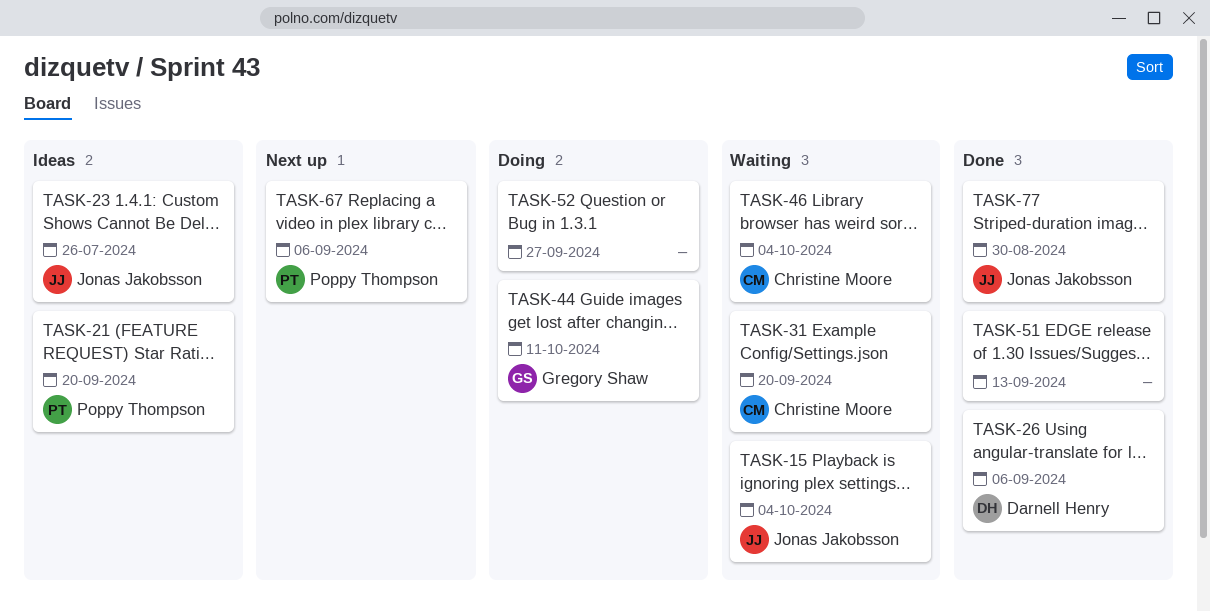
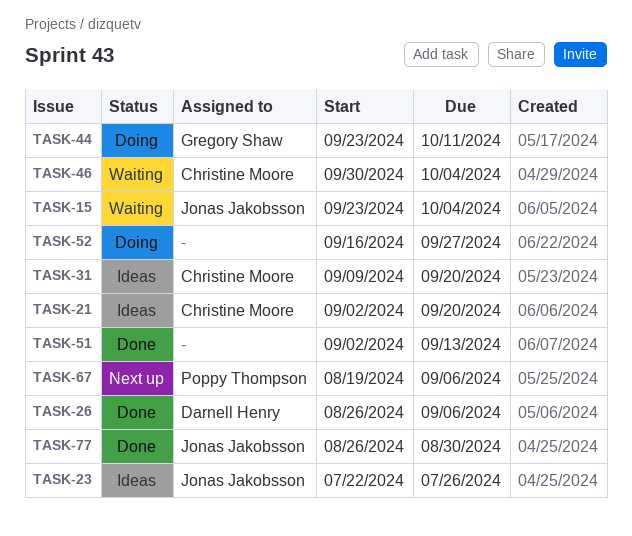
TASK-21, owner: Poppy Thompson -> Christine Moore
TASK-31, status: Waiting -> Ideas

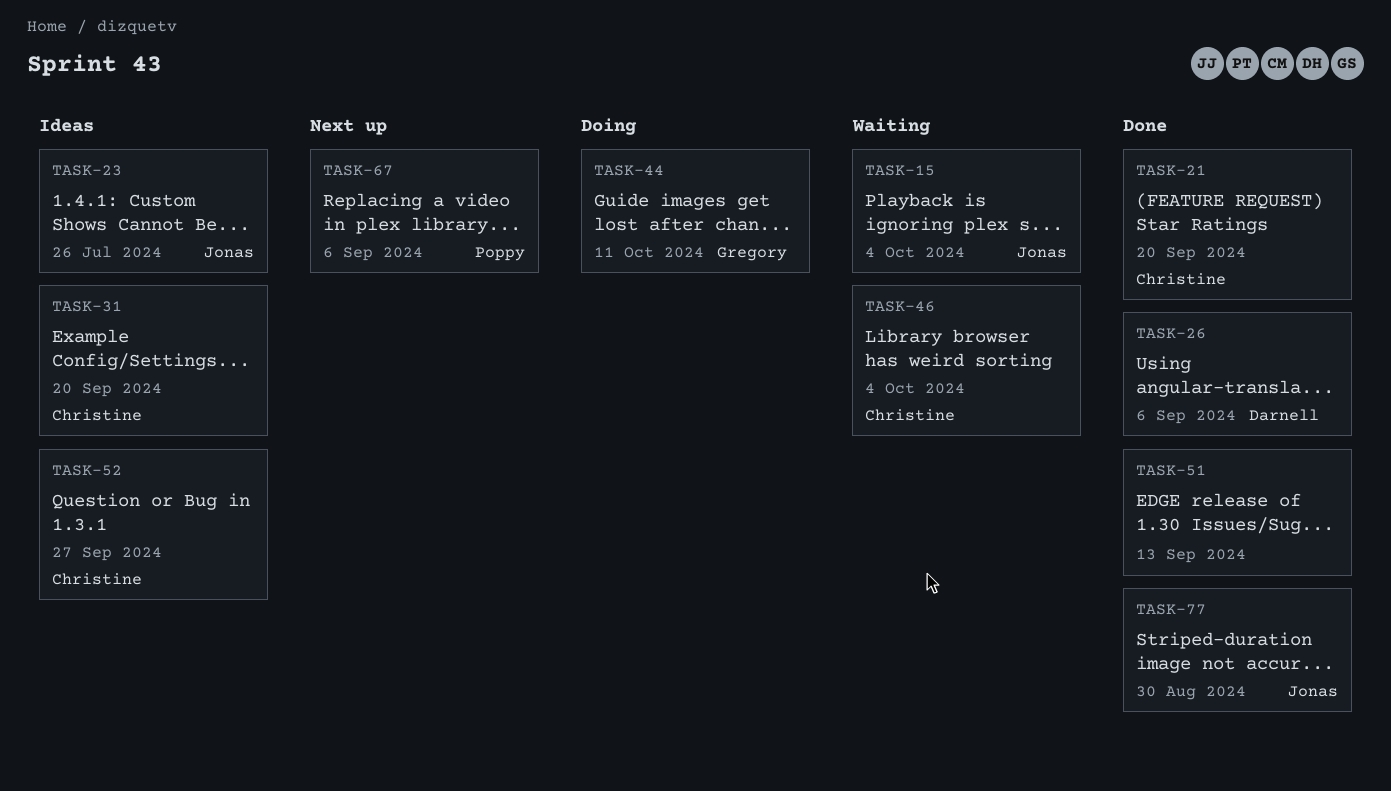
TASK-21, status: Ideas -> Done
TASK-52, status: Doing -> Ideas
TASK-52, owner: none -> Christine Moore

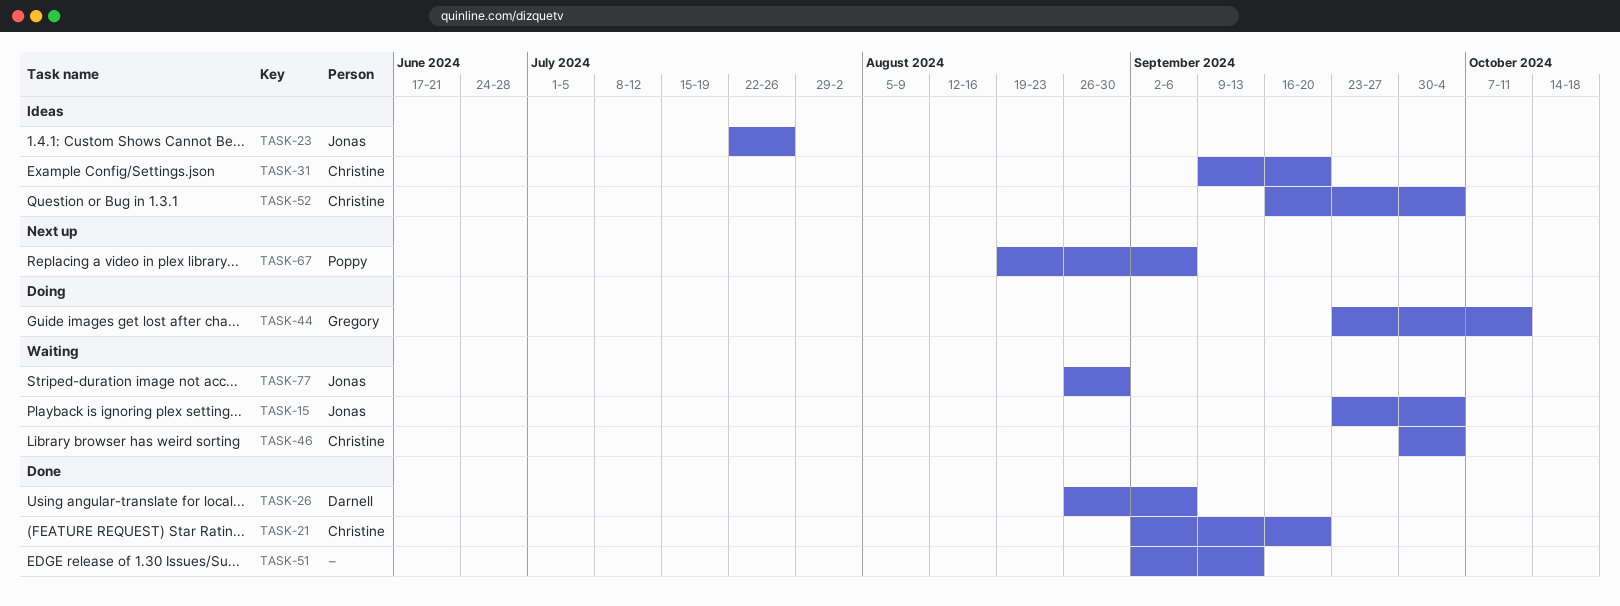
TASK-52, due: Sep 27 -> Oct 4
TASK-77, status: Done -> Waiting

